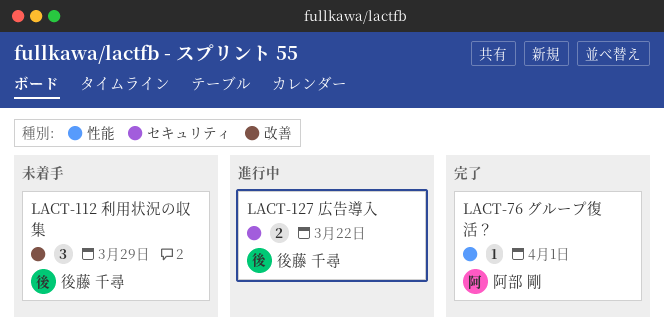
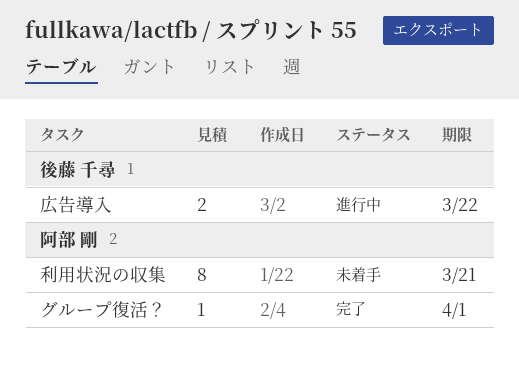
利用状況の収集, owner: 後藤 千尋 -> 阿部 剛
利用状況の収集, estimate: 3 -> 8
利用状況の収集, due: Mar 29 -> Mar 21

